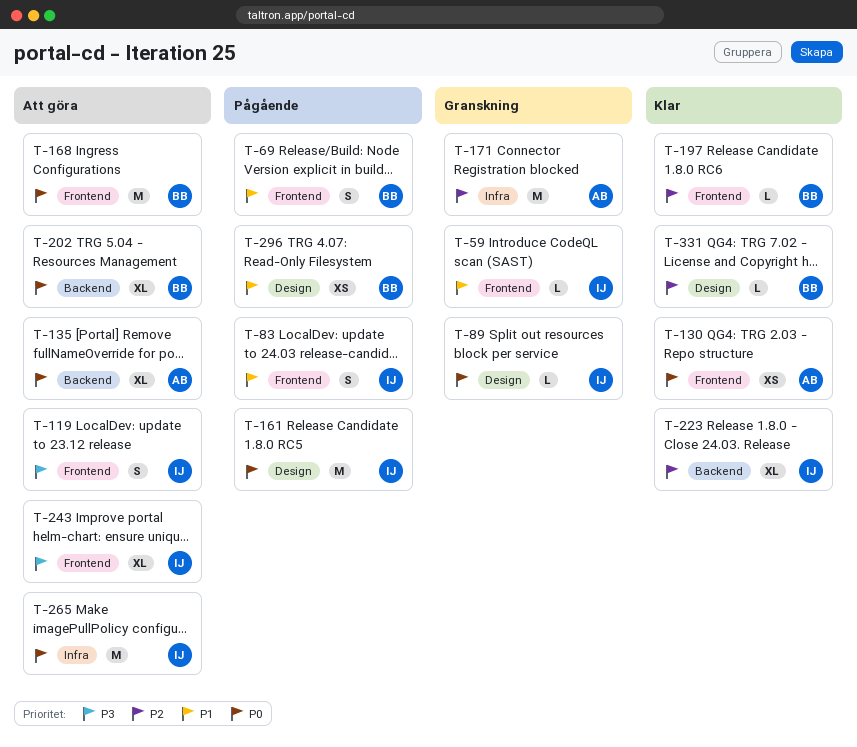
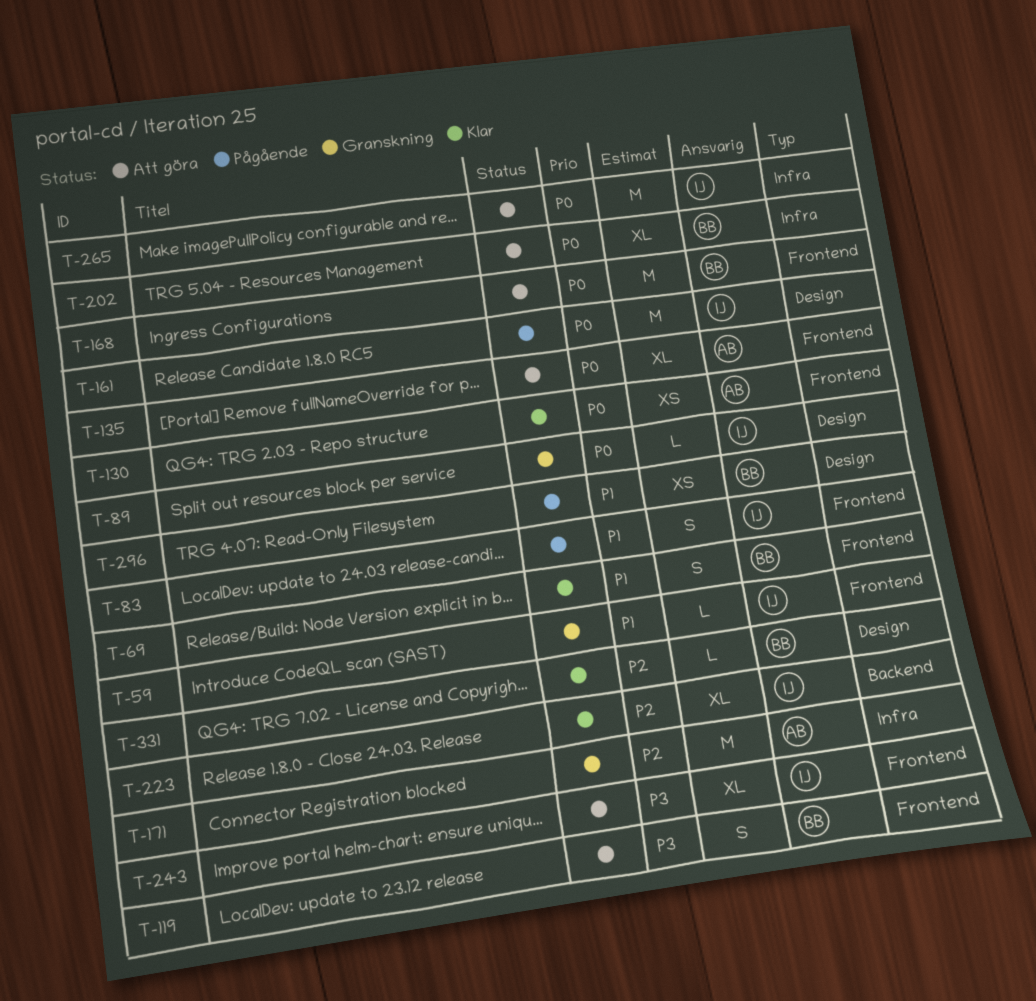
T-69, status: Pågående -> Klar
T-119, owner: IJ -> BB
T-135, label: Backend -> Frontend
T-197: present -> none
T-202, label: Backend -> Infra

